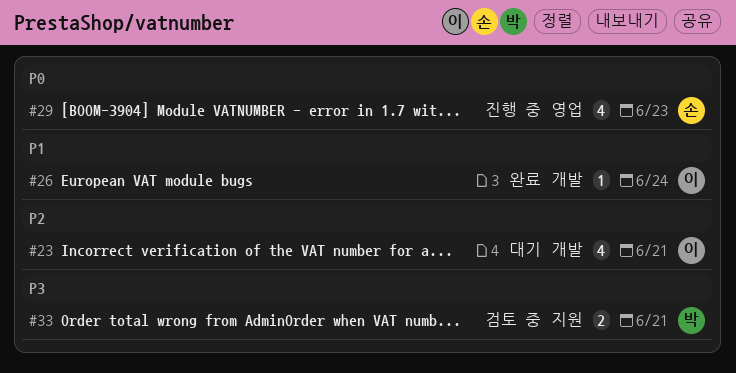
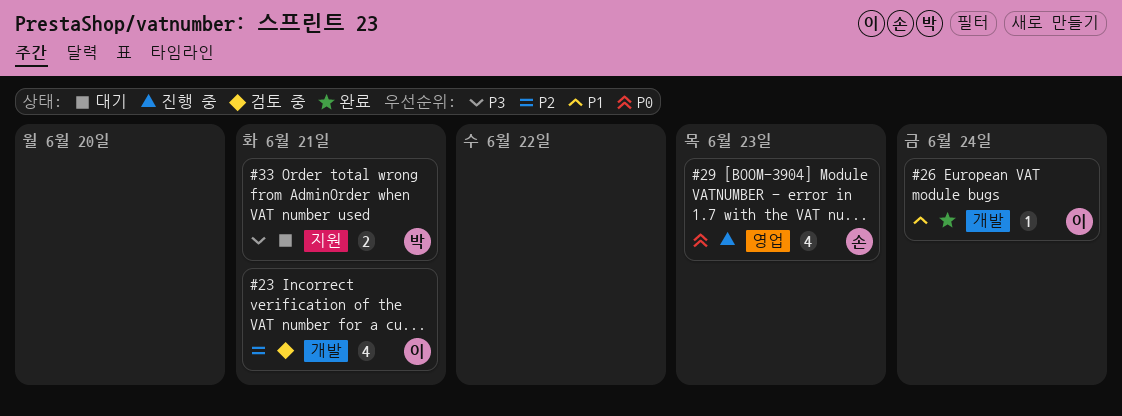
#23, status: 대기 -> 검토 중
#33, status: 검토 중 -> 대기

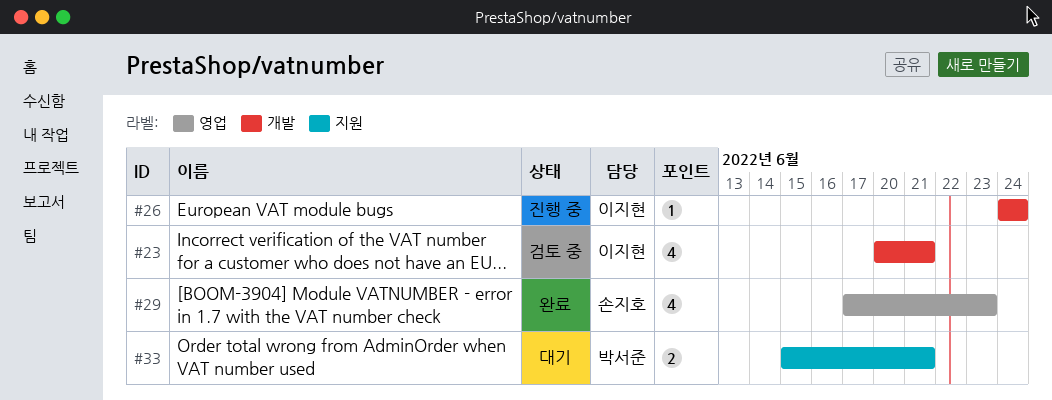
#26, status: 완료 -> 진행 중
#29, status: 진행 중 -> 완료

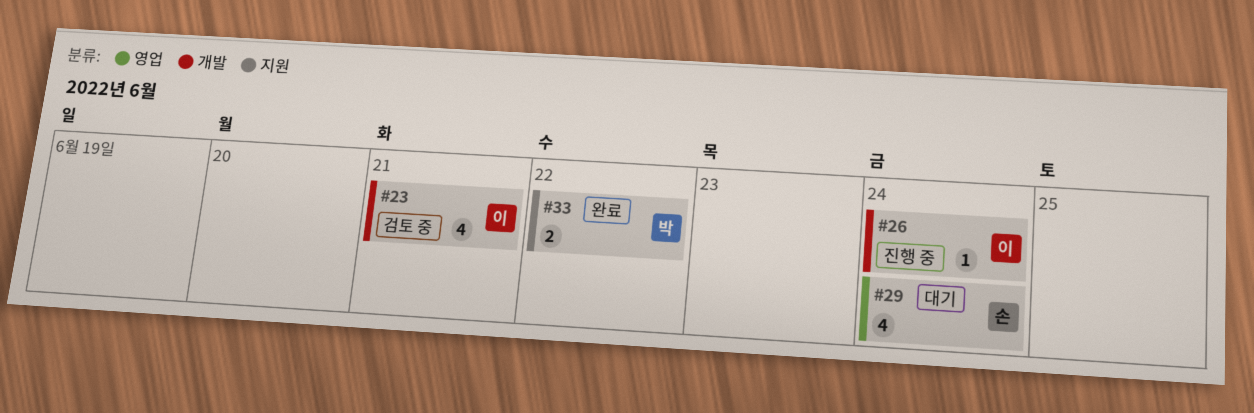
#29, status: 완료 -> 대기
#29, due: Jun 23 -> Jun 24
#33, status: 대기 -> 완료
#33, due: Jun 21 -> Jun 22

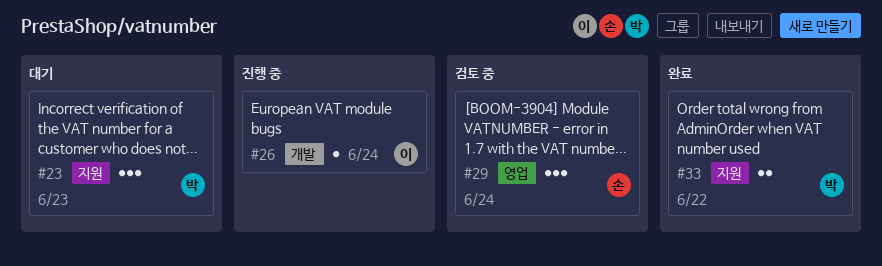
#23, status: 검토 중 -> 대기
#23, owner: 이 -> 박
#23, label: 개발 -> 지원
#23, estimate: 4 -> 3
#23, due: Jun 21 -> Jun 23
#29, status: 대기 -> 검토 중
#29, estimate: 4 -> 3

